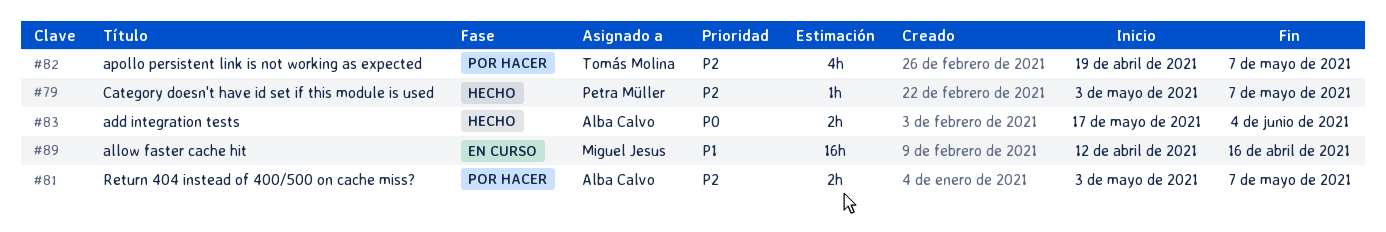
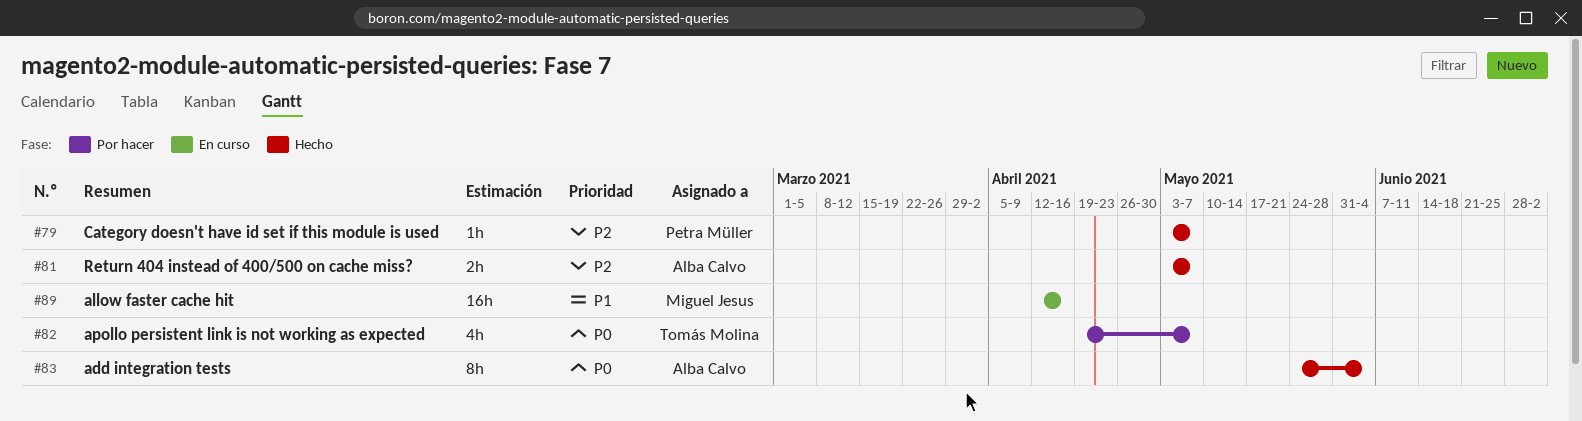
#81, status: Por hacer -> Hecho
#82, priority: P2 -> P0
#83, estimate: 2h -> 8h
#83, start: May 17 -> May 24

